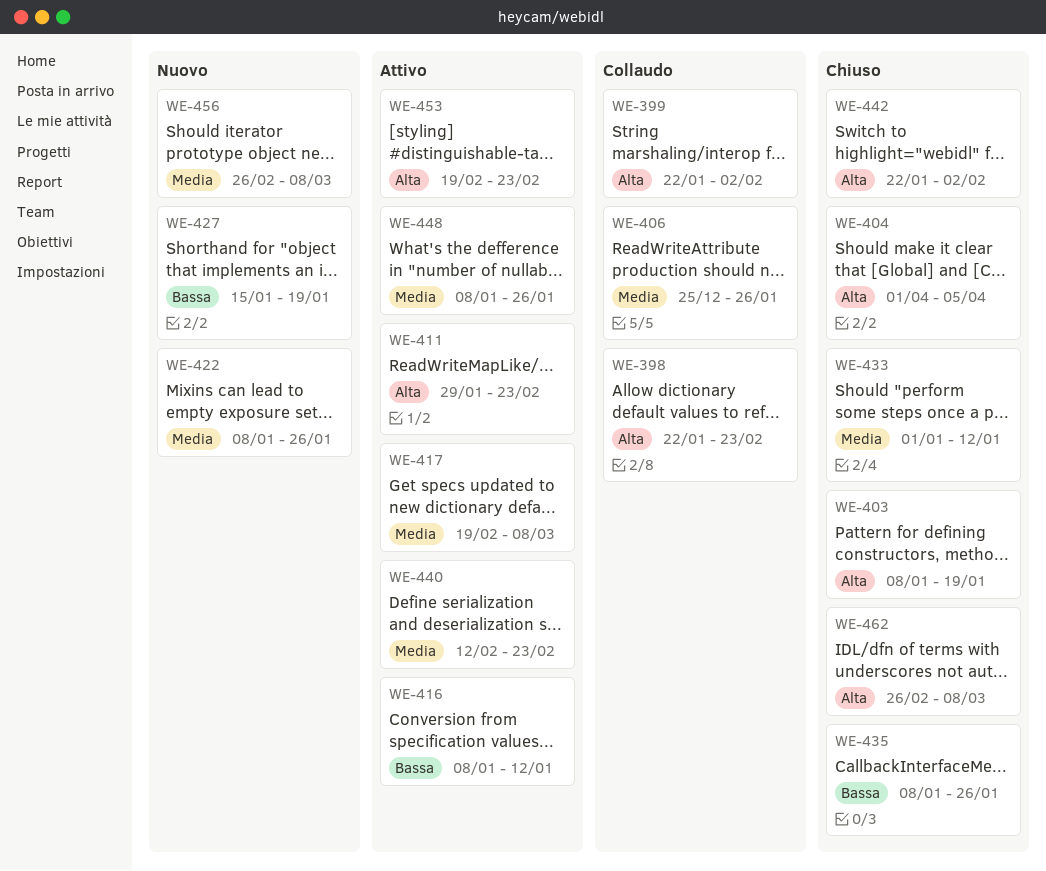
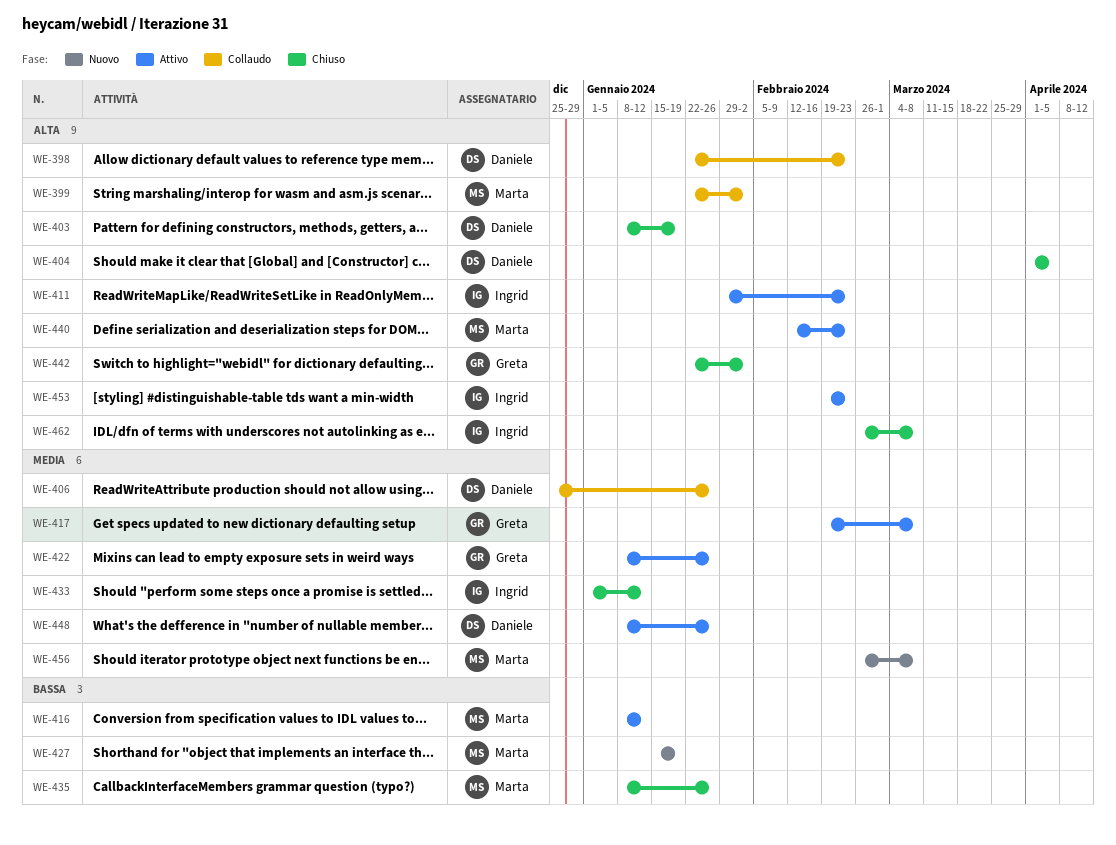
WE-422, status: Nuovo -> Attivo
WE-440, priority: Media -> Alta

